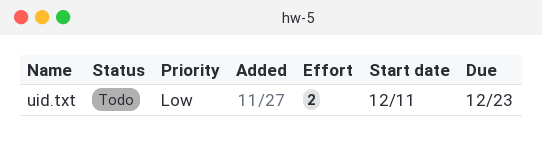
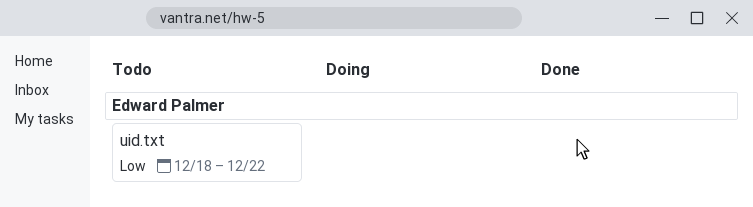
uid.txt, start: Dec 11 -> Dec 18
uid.txt, due: Dec 23 -> Dec 22

